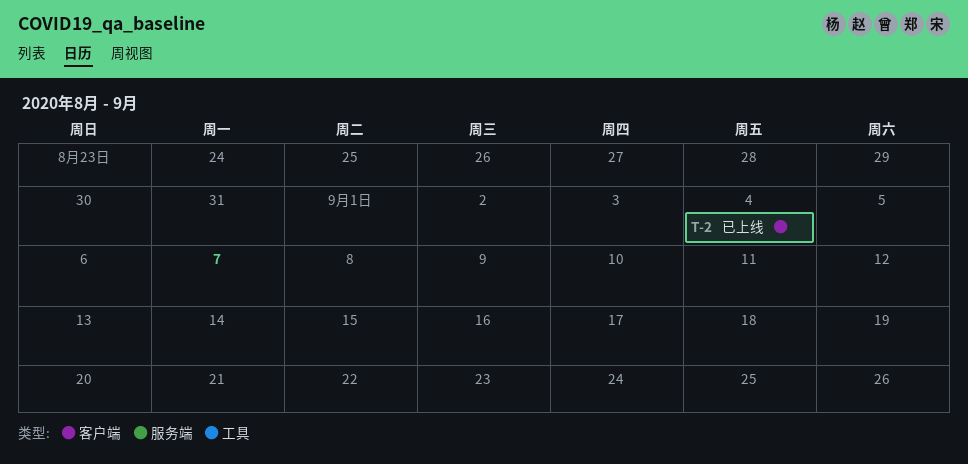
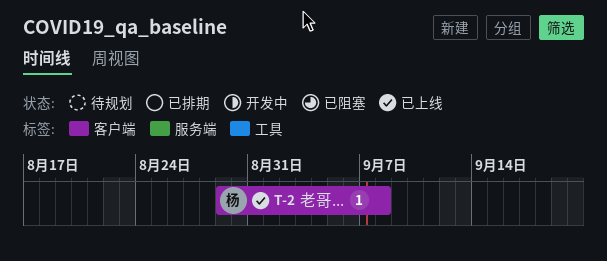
T-2, due: Sep 4 -> Sep 8

